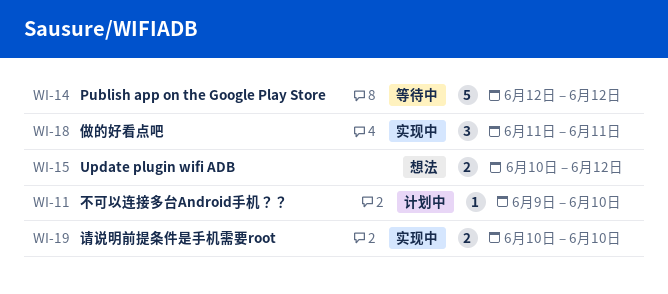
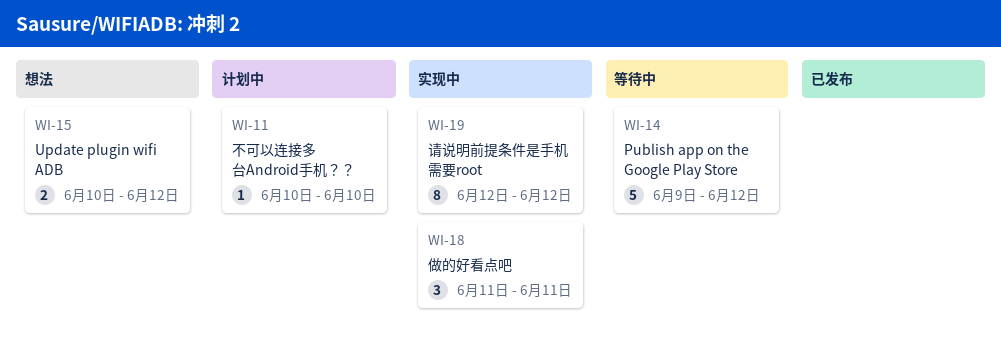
WI-11, start: Jun 9 -> Jun 10
WI-14, start: Jun 12 -> Jun 9
WI-19, estimate: 2 -> 8
WI-19, start: Jun 10 -> Jun 12
WI-19, due: Jun 10 -> Jun 12

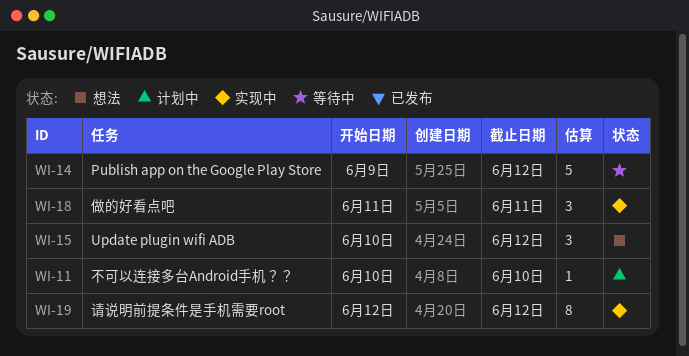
WI-15, estimate: 2 -> 3

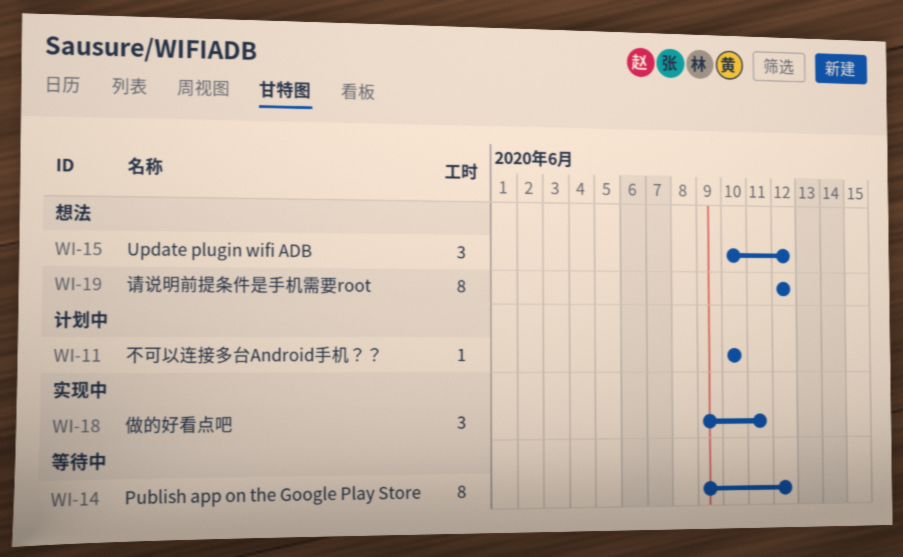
WI-14, estimate: 5 -> 8
WI-18, start: Jun 11 -> Jun 9
WI-19, status: 实现中 -> 想法

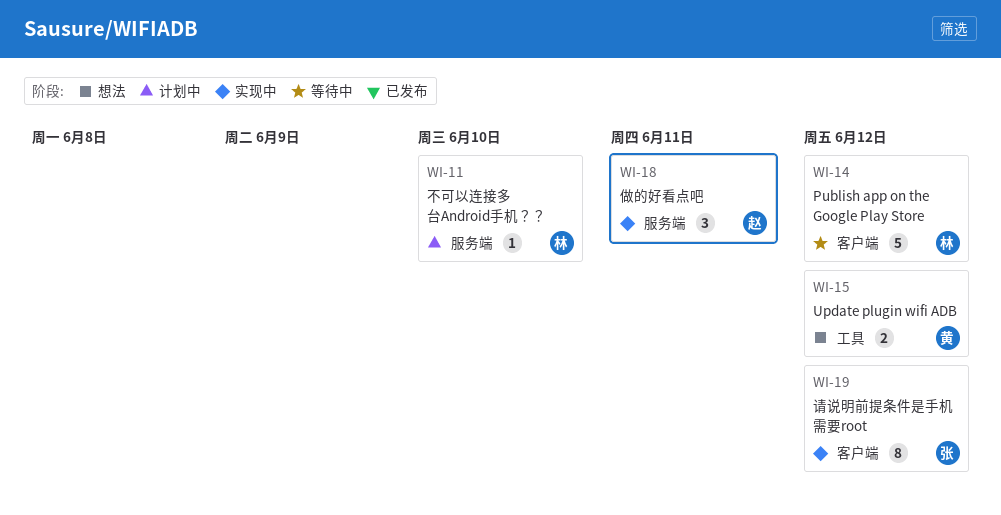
WI-14, estimate: 8 -> 5
WI-15, estimate: 3 -> 2
WI-19, status: 想法 -> 实现中

